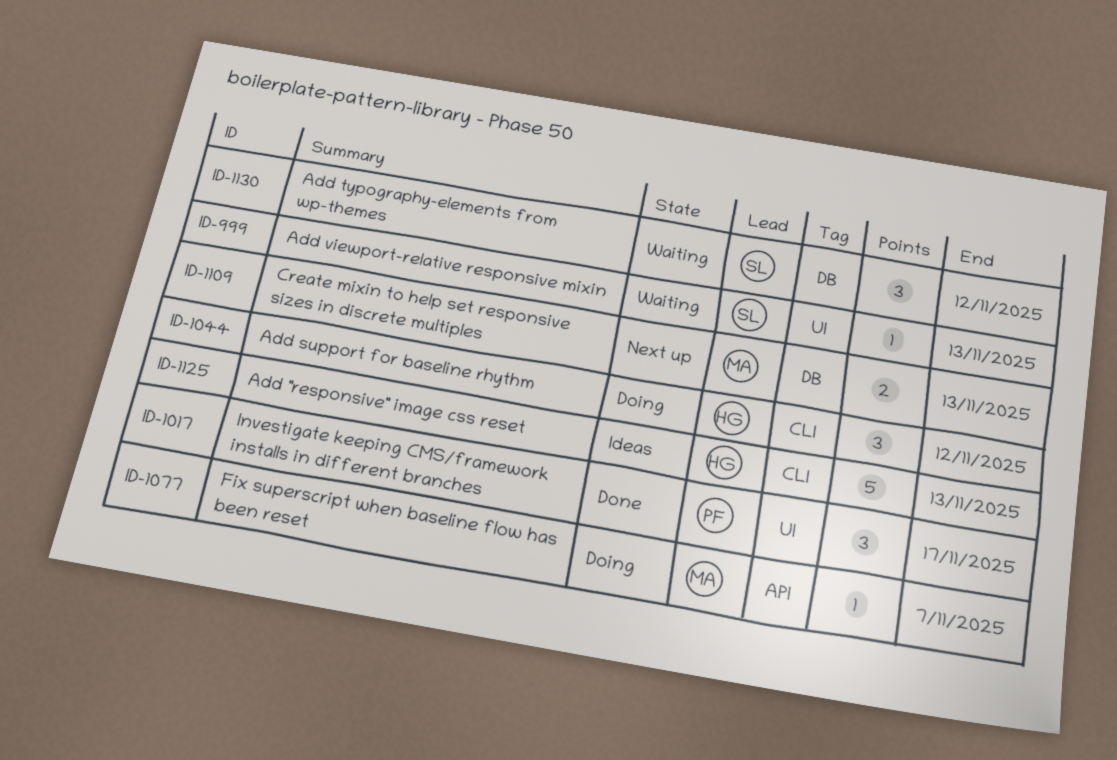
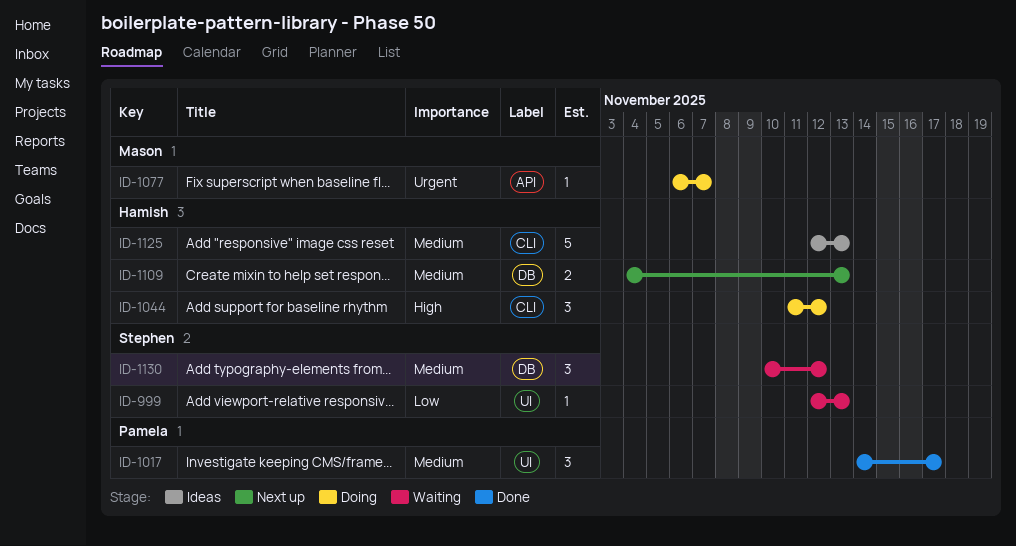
ID-1109, owner: Mason -> Hamish

